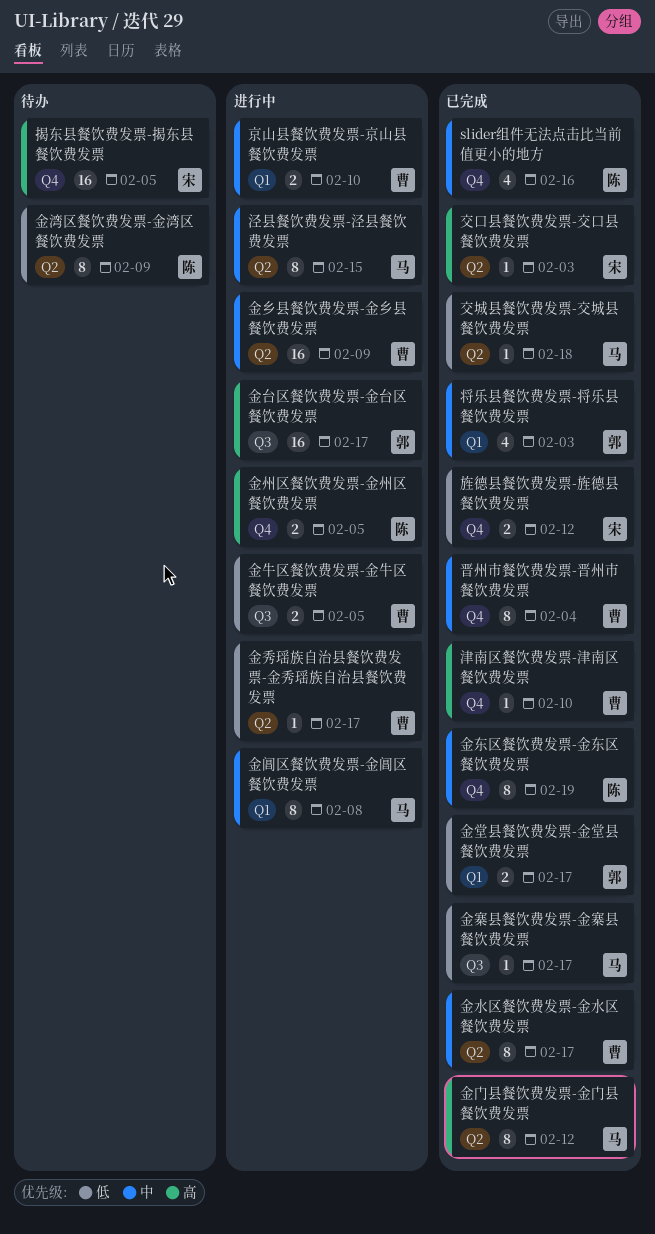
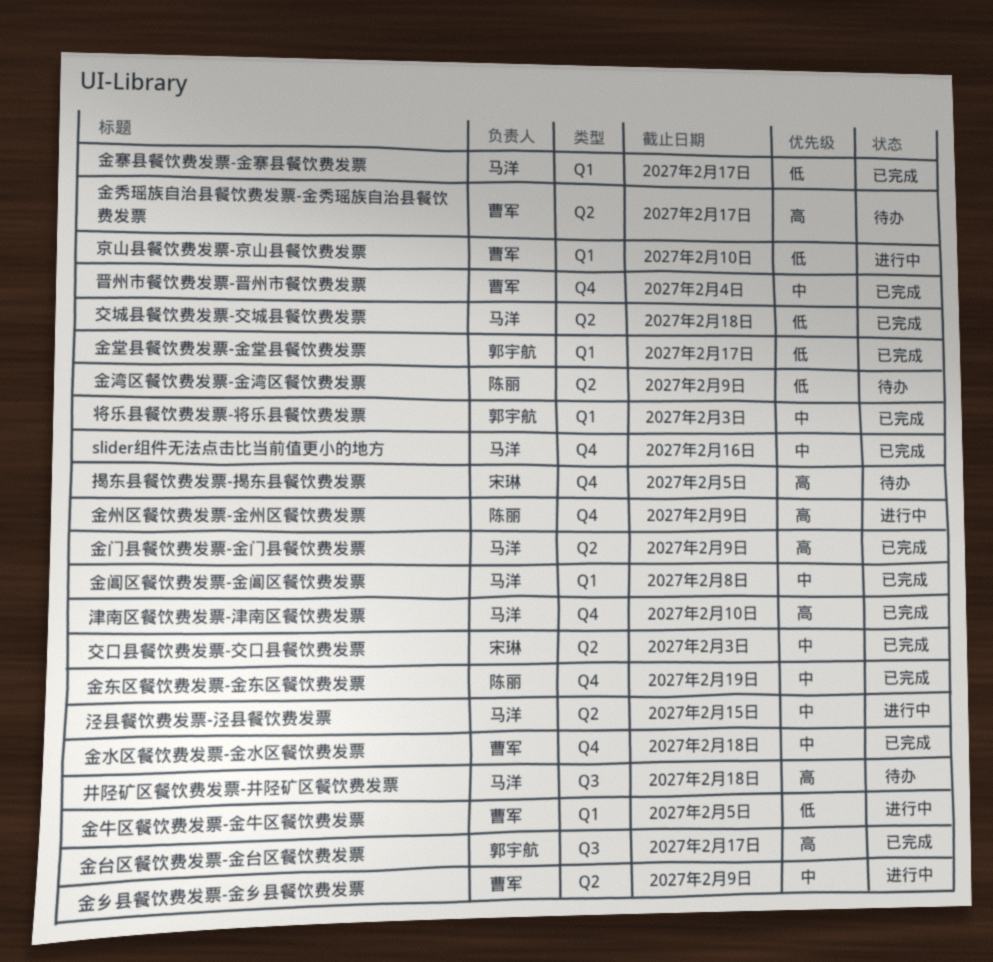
slider组件无法点击比当前值更小的地方, owner: 陈丽 -> 马洋
井陉矿区餐饮费发票-井陉矿区餐饮费发票: none -> present
交口县餐饮费发票-交口县餐饮费发票, priority: 高 -> 中
京山县餐饮费发票-京山县餐饮费发票, priority: 中 -> 低
旌德县餐饮费发票-旌德县餐饮费发票: present -> none
津南区餐饮费发票-津南区餐饮费发票, owner: 曹军 -> 马洋
金台区餐饮费发票-金台区餐饮费发票, status: 进行中 -> 已完成
金寨县餐饮费发票-金寨县餐饮费发票, label: Q3 -> Q1
金州区餐饮费发票-金州区餐饮费发票, due: Feb 5 -> Feb 9
金水区餐饮费发票-金水区餐饮费发票, label: Q2 -> Q4
金水区餐饮费发票-金水区餐饮费发票, due: Feb 17 -> Feb 18
金牛区餐饮费发票-金牛区餐饮费发票, label: Q3 -> Q1
金秀瑶族自治县餐饮费发票-金秀瑶族自治县餐饮费发票, status: 进行中 -> 待办
金秀瑶族自治县餐饮费发票-金秀瑶族自治县餐饮费发票, priority: 低 -> 高
金门县餐饮费发票-金门县餐饮费发票, due: Feb 12 -> Feb 9
金阊区餐饮费发票-金阊区餐饮费发票, status: 进行中 -> 已完成

